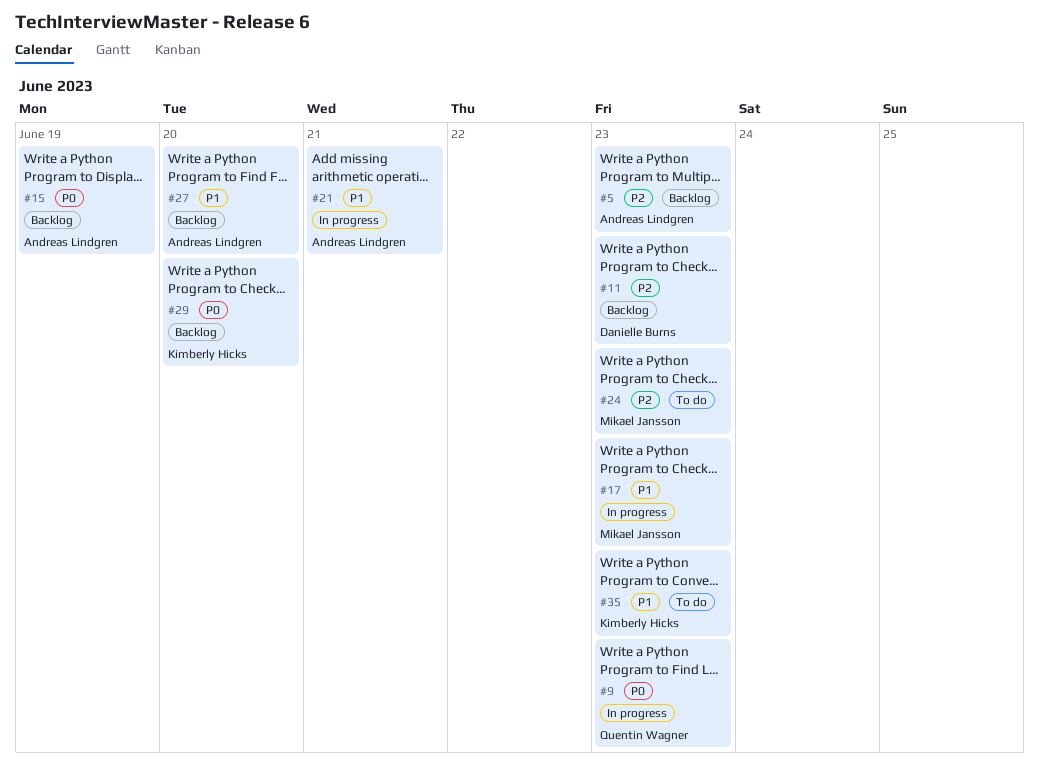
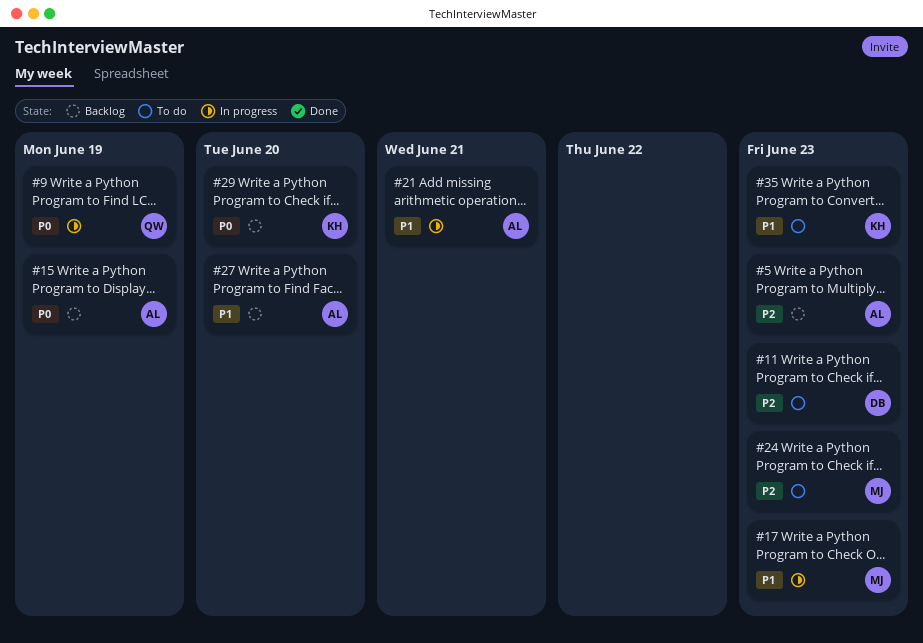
#9, due: Jun 23 -> Jun 19
#11, status: Backlog -> To do

